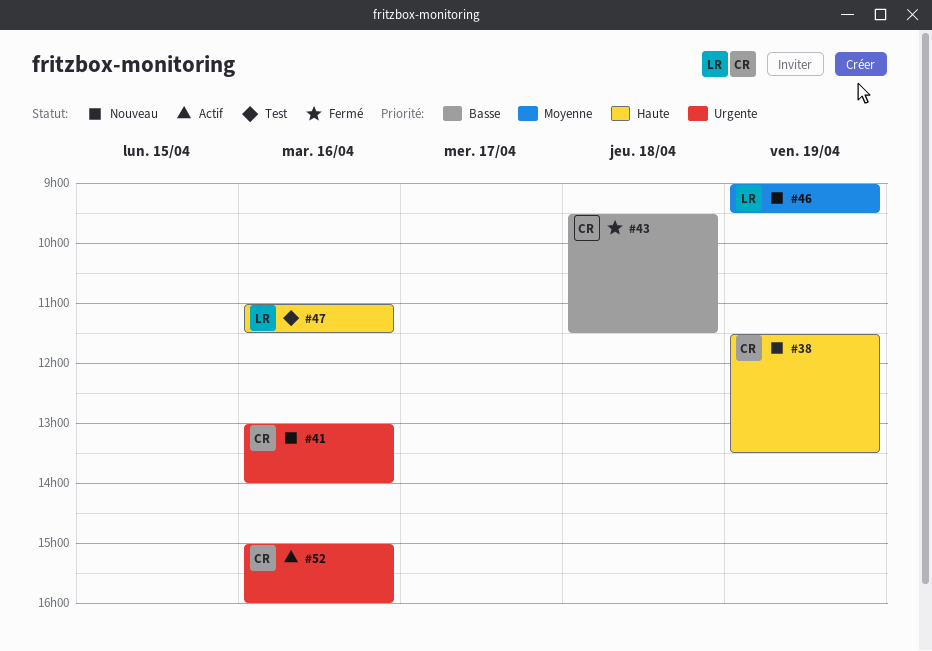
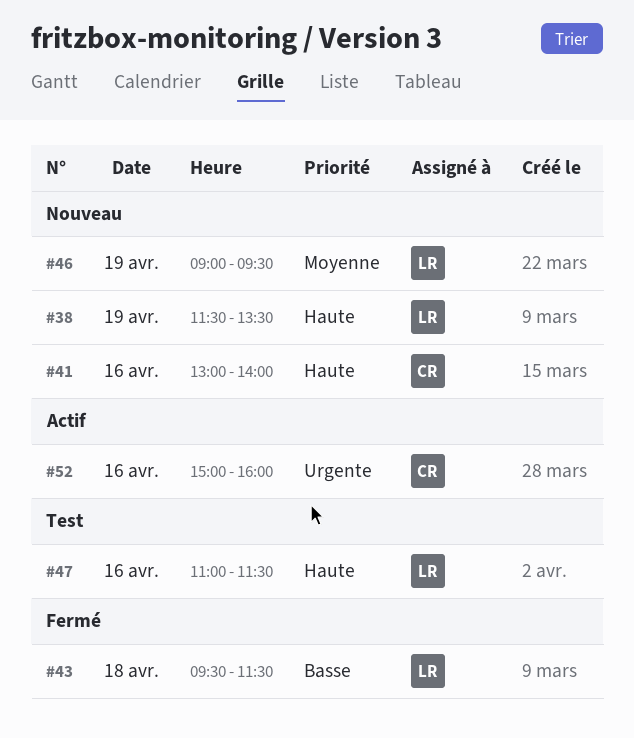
#38, owner: CR -> LR
#41, priority: Urgente -> Haute
#43, owner: CR -> LR

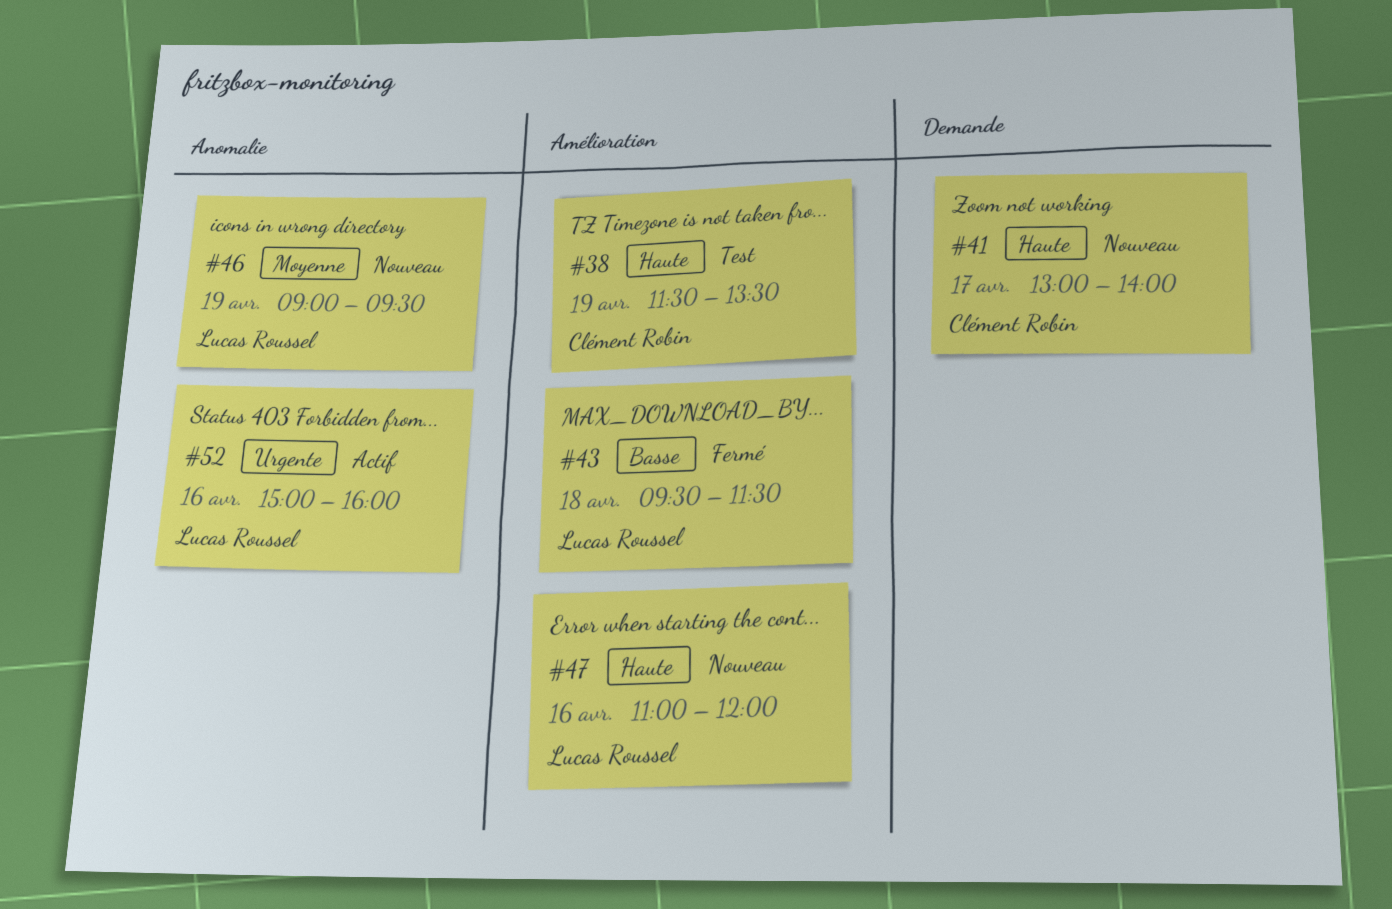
#38, status: Nouveau -> Test
#38, owner: Lucas Roussel -> Clément Robin
#41, day: Apr 16 -> Apr 17
#47, status: Test -> Nouveau
#47, ends: 11:30 -> 12:00
#52, owner: Clément Robin -> Lucas Roussel

